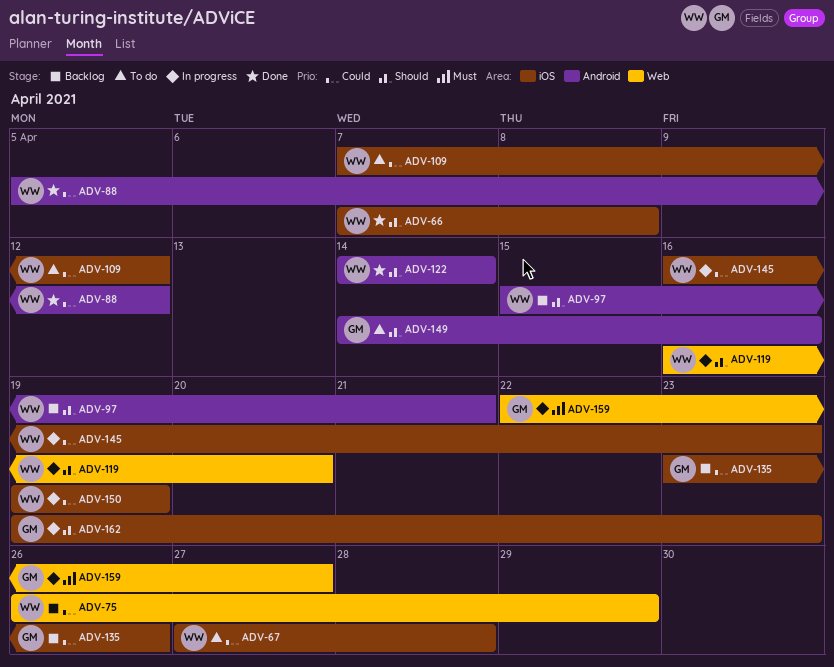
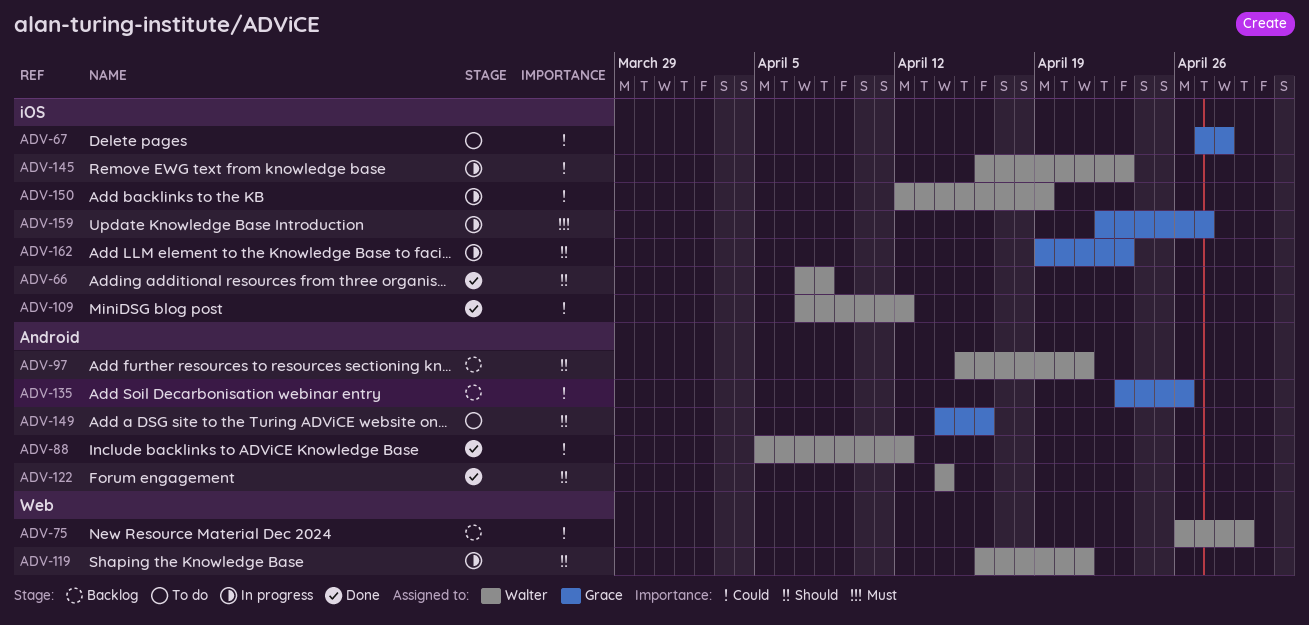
ADV-67, owner: Walter -> Grace
ADV-109, status: To do -> Done
ADV-119, due: Apr 20 -> Apr 21
ADV-135, label: iOS -> Android
ADV-150, start: Apr 19 -> Apr 12
ADV-159, label: Web -> iOS

